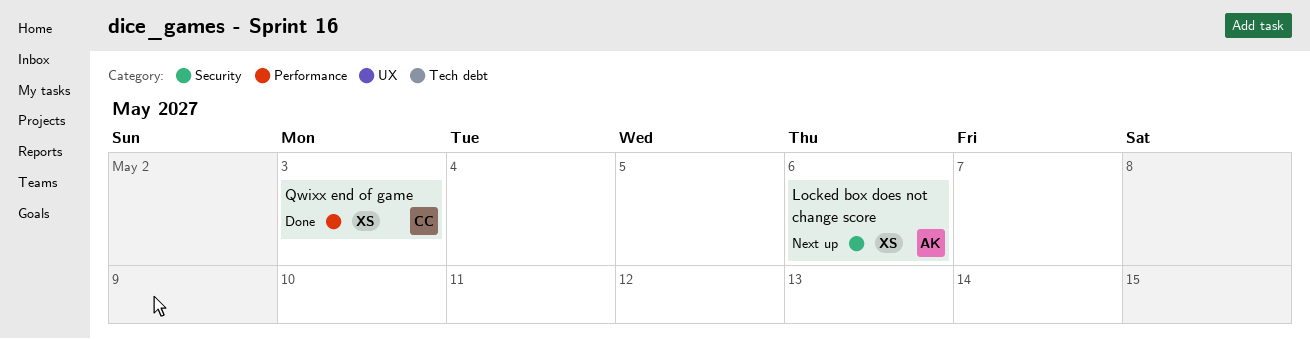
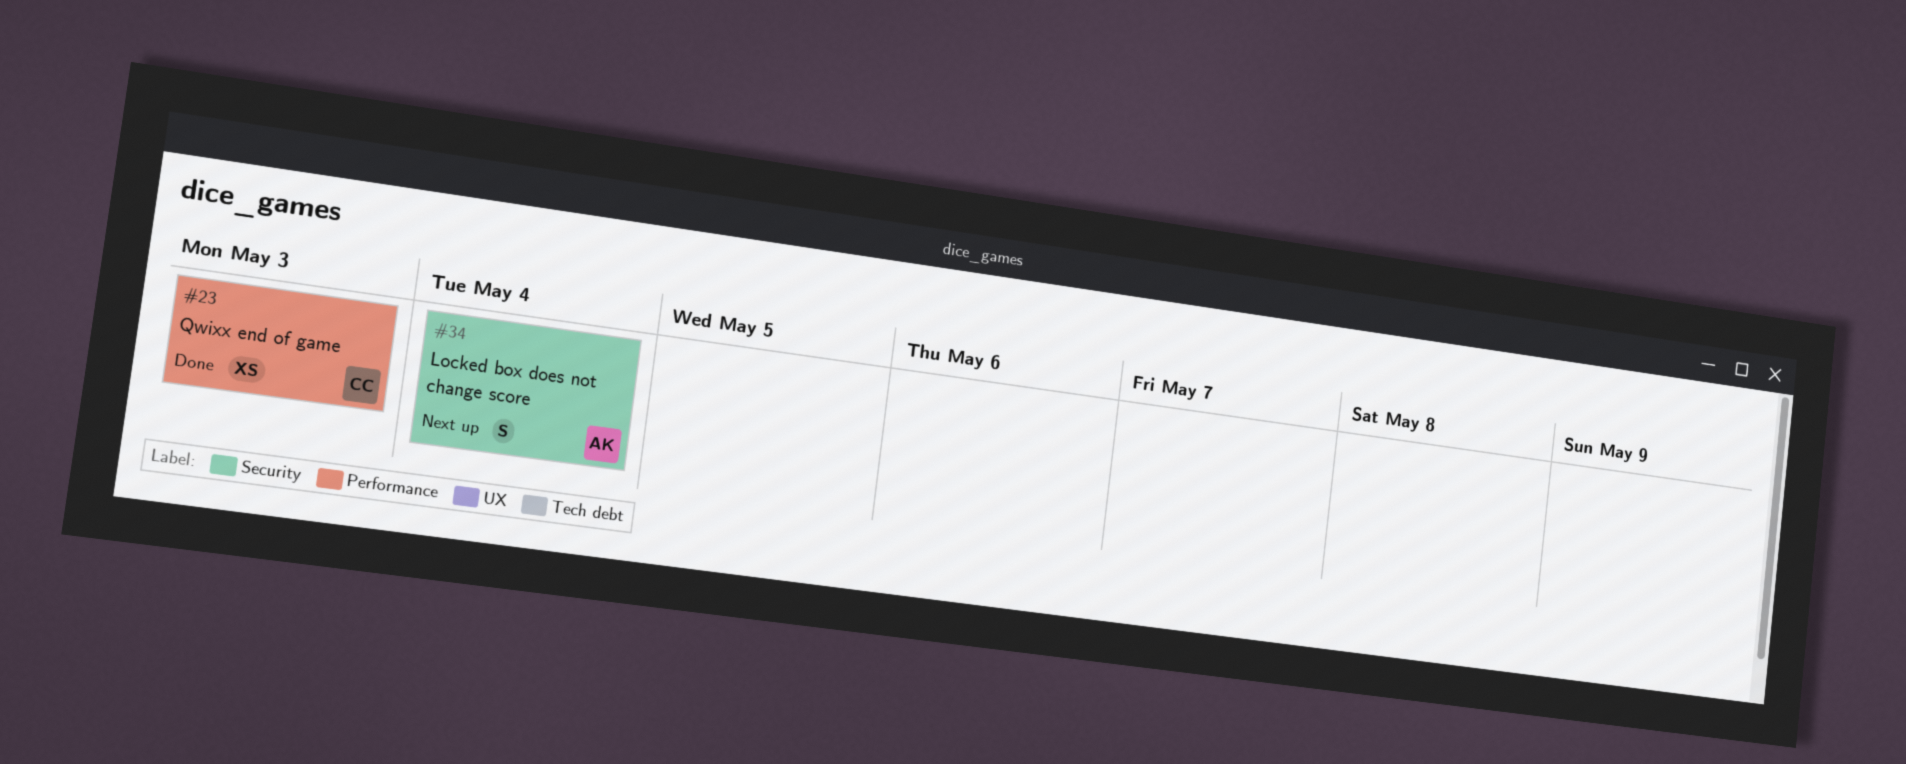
Locked box does not change score, estimate: XS -> S
Locked box does not change score, due: May 6 -> May 4

